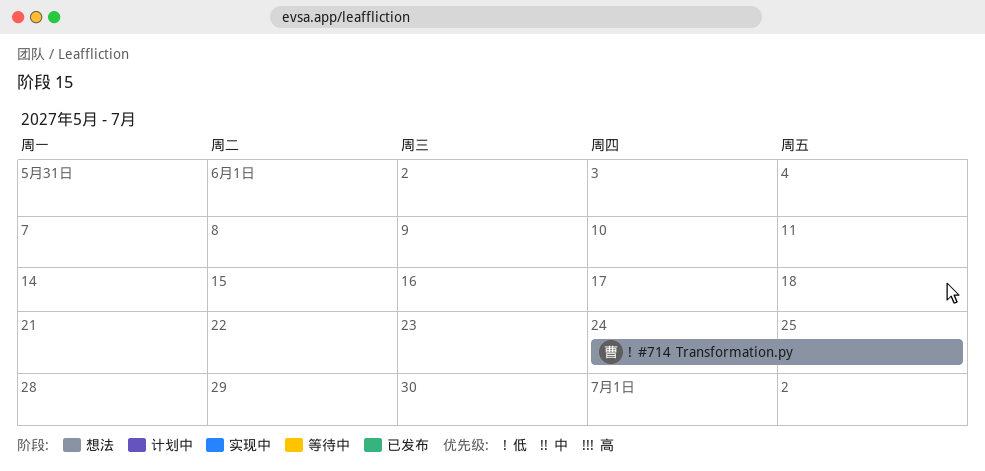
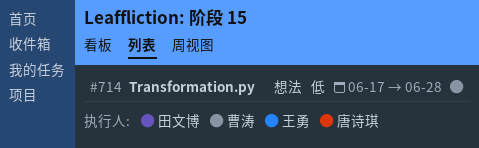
#714, start: Jun 24 -> Jun 17
#714, due: Jun 25 -> Jun 28

